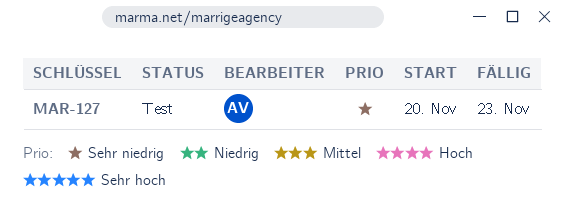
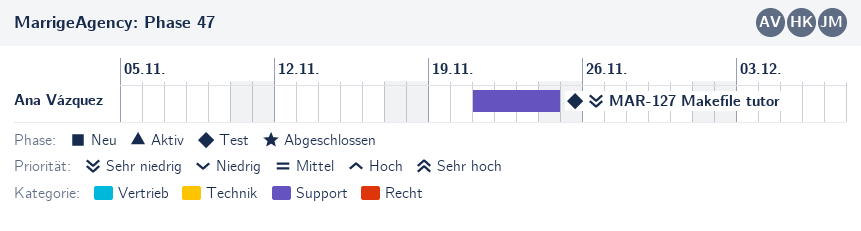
MAR-127, start: Nov 20 -> Nov 21
MAR-127, due: Nov 23 -> Nov 24

